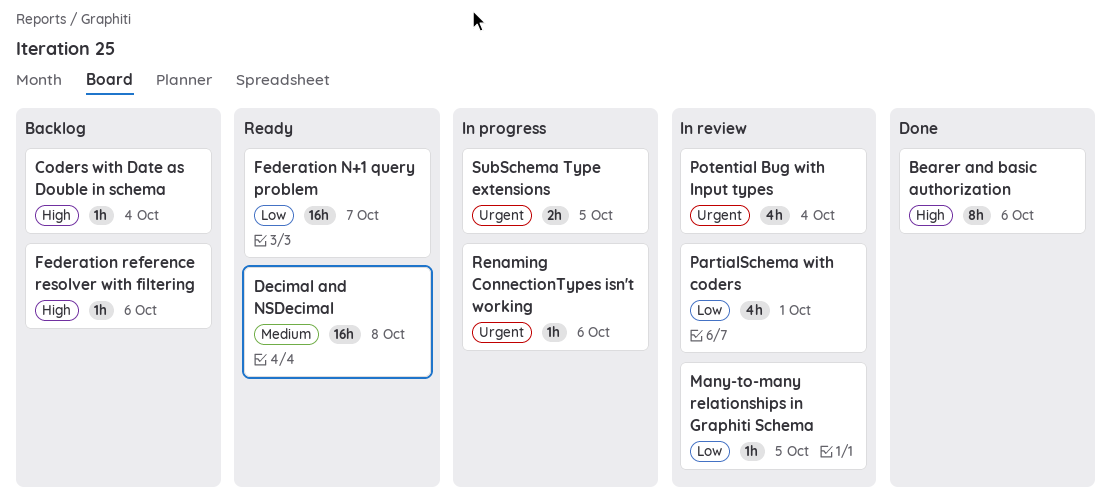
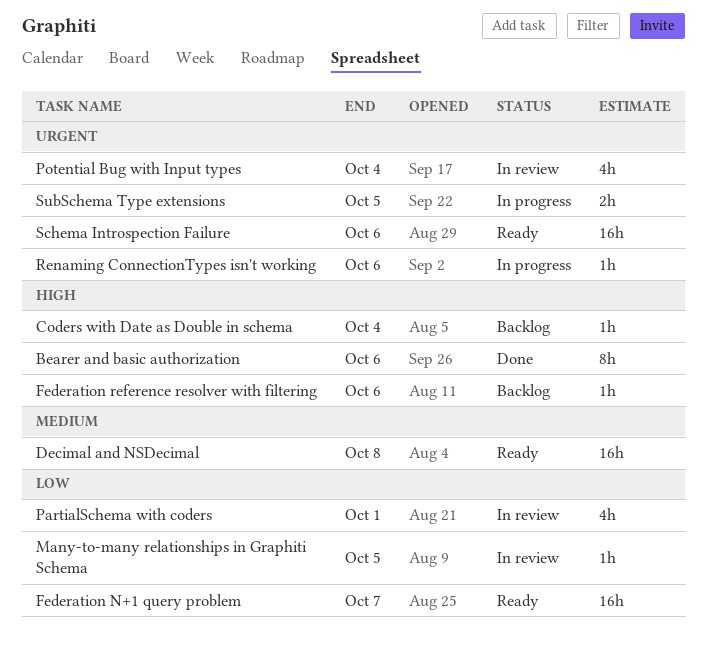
Schema Introspection Failure: none -> present

